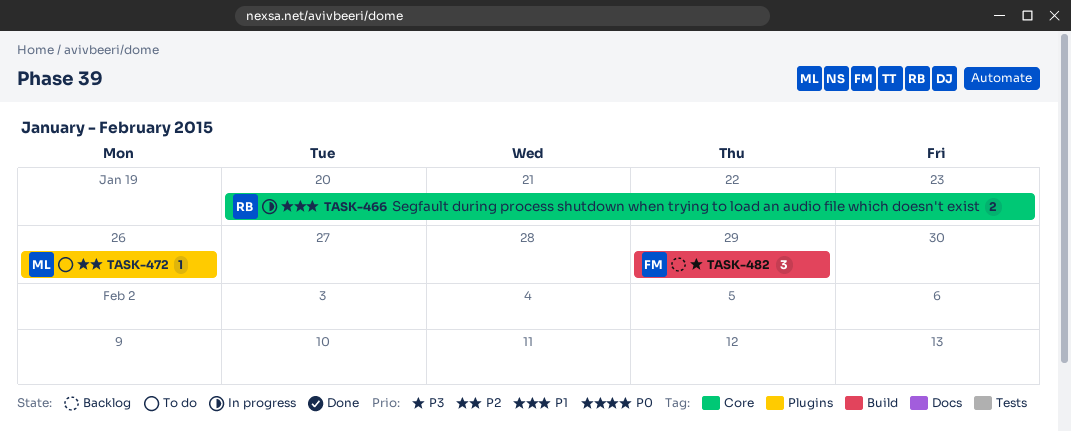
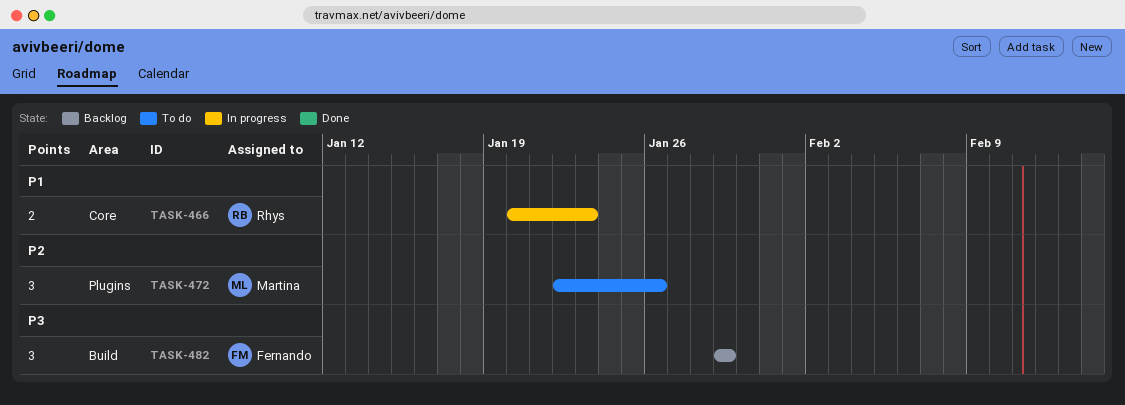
TASK-472, estimate: 1 -> 3
TASK-472, start: Jan 26 -> Jan 22

